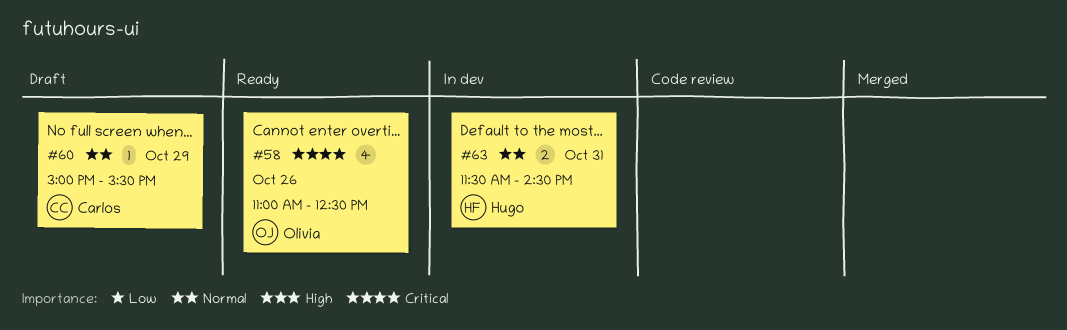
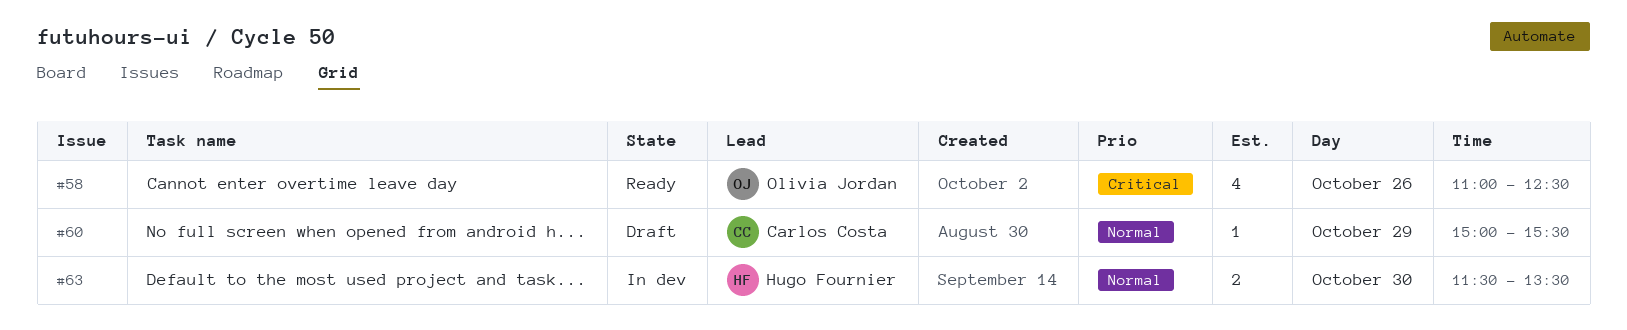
#63, day: Oct 31 -> Oct 30
#63, ends: 14:30 -> 13:30

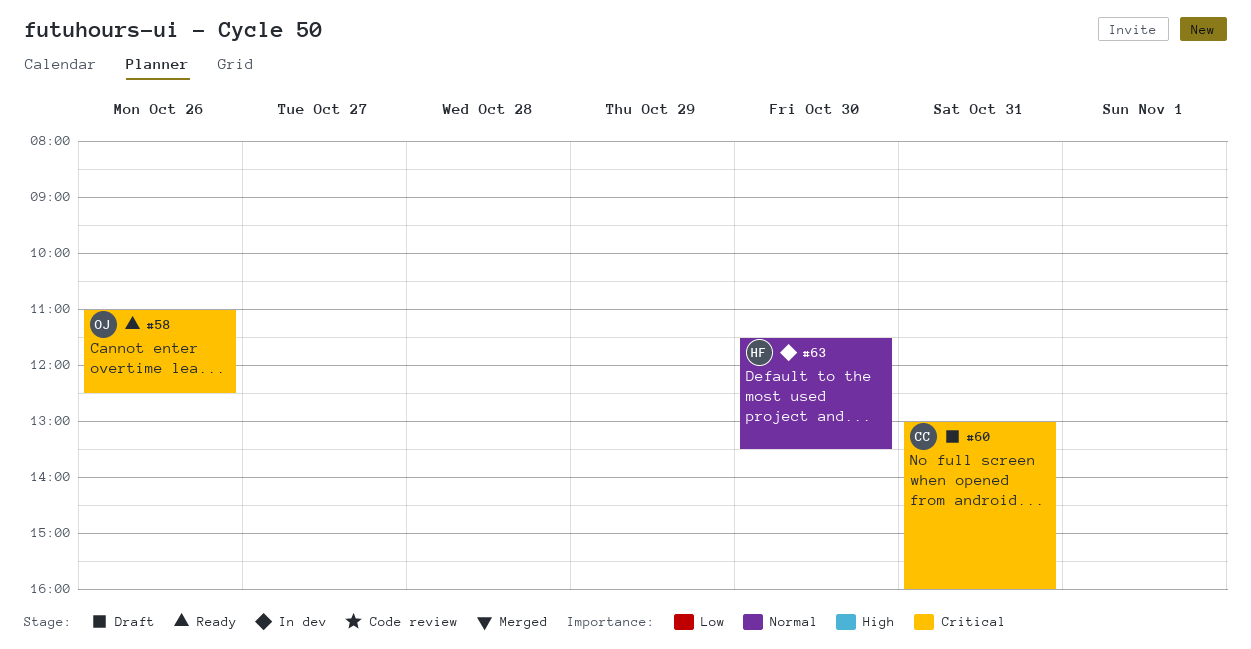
#60, priority: Normal -> Critical
#60, day: Oct 29 -> Oct 31
#60, begins: 15:00 -> 13:00
#60, ends: 15:30 -> 16:00

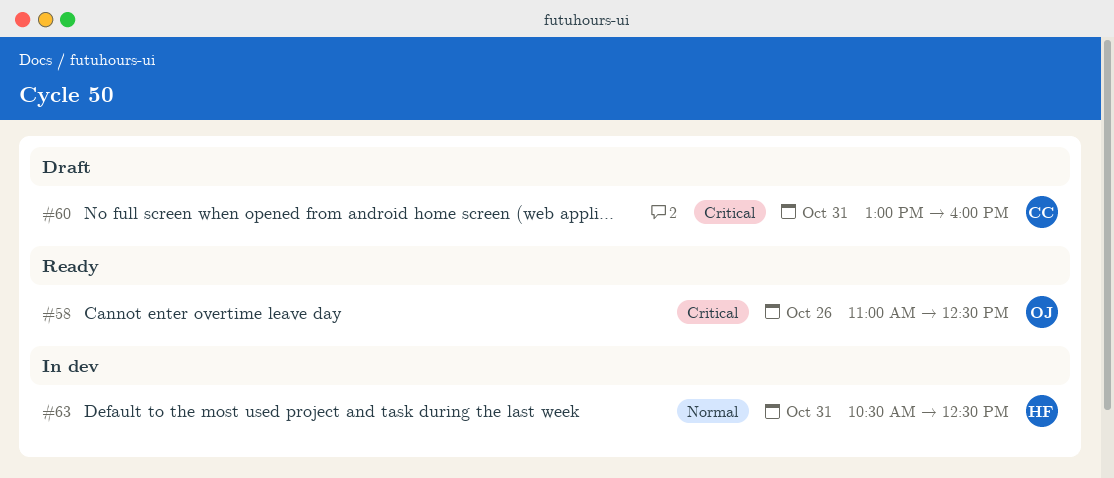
#63, day: Oct 30 -> Oct 31
#63, begins: 11:30 -> 10:30
#63, ends: 13:30 -> 12:30

